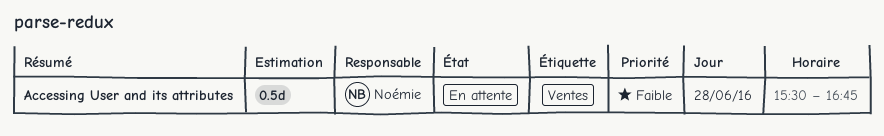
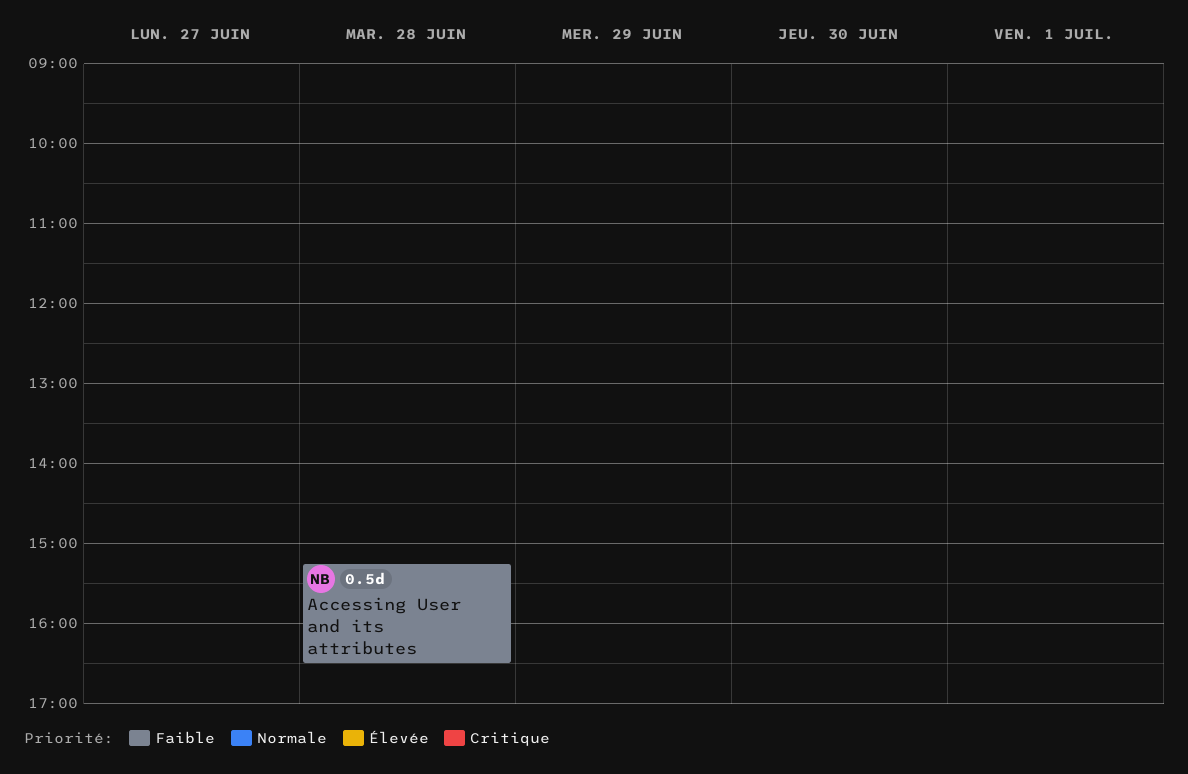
Accessing User and its attributes, begins: 15:30 -> 15:15
Accessing User and its attributes, ends: 16:45 -> 16:30

